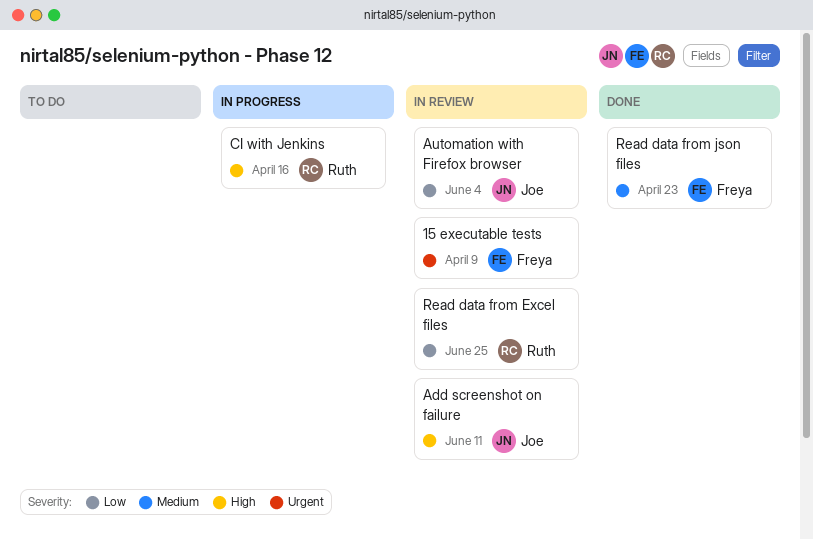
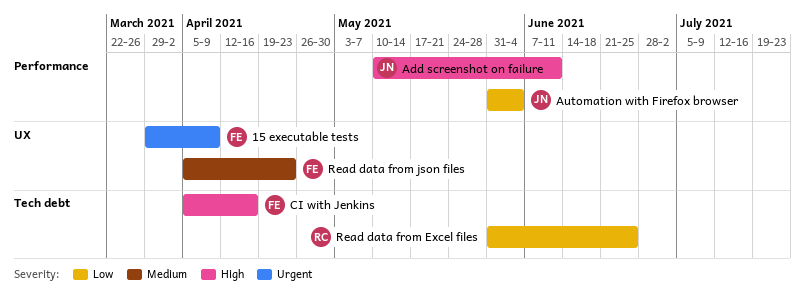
CI with Jenkins, owner: Ruth -> Freya

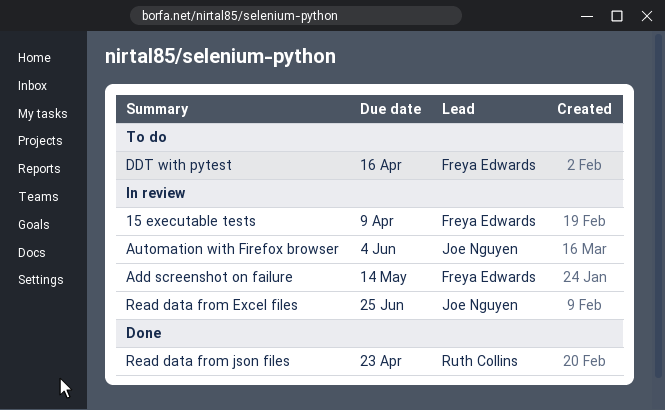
Add screenshot on failure, owner: Joe Nguyen -> Freya Edwards
Add screenshot on failure, due: Jun 11 -> May 14
CI with Jenkins: present -> none
DDT with pytest: none -> present
Read data from Excel files, owner: Ruth Collins -> Joe Nguyen
Read data from json files, owner: Freya Edwards -> Ruth Collins

